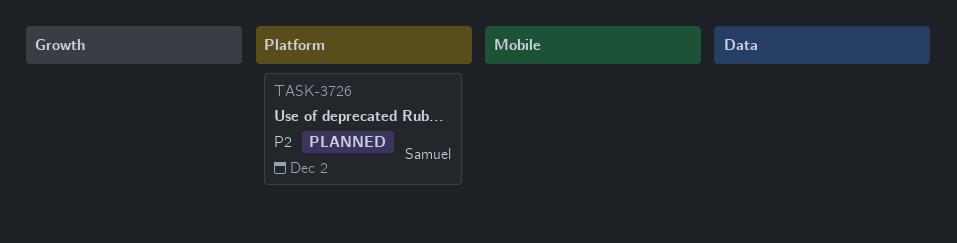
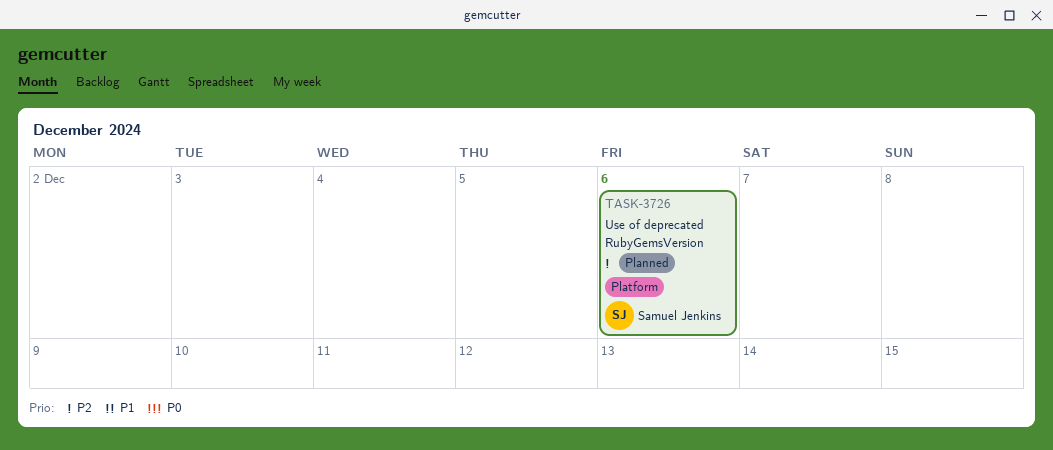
TASK-3726, due: Dec 2 -> Dec 6

